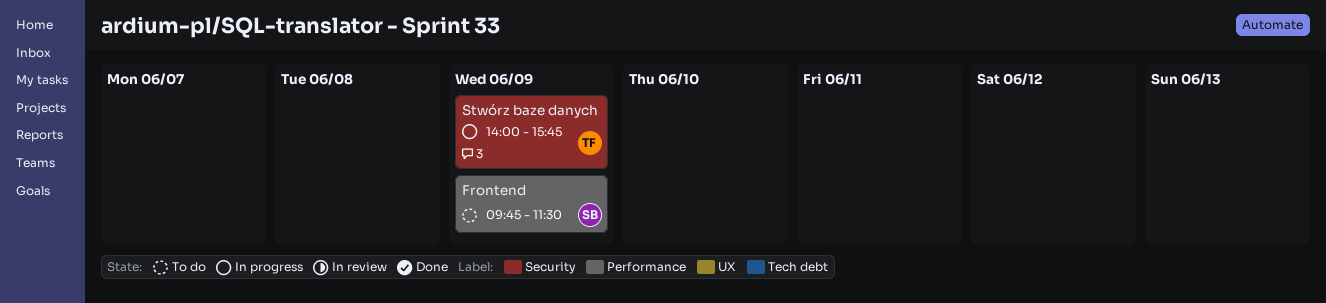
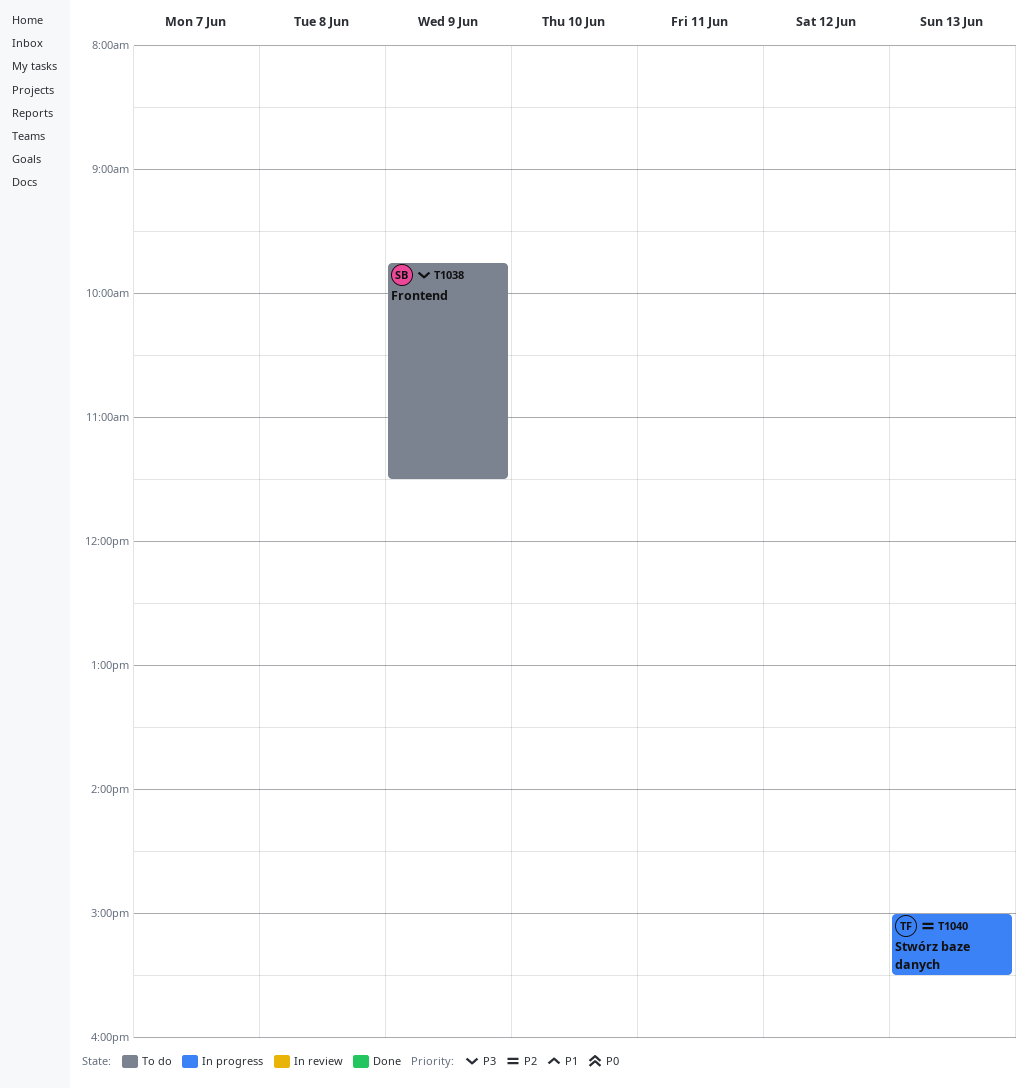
Stwórz baze danych, day: Jun 9 -> Jun 13
Stwórz baze danych, begins: 14:00 -> 15:00
Stwórz baze danych, ends: 15:45 -> 15:30

